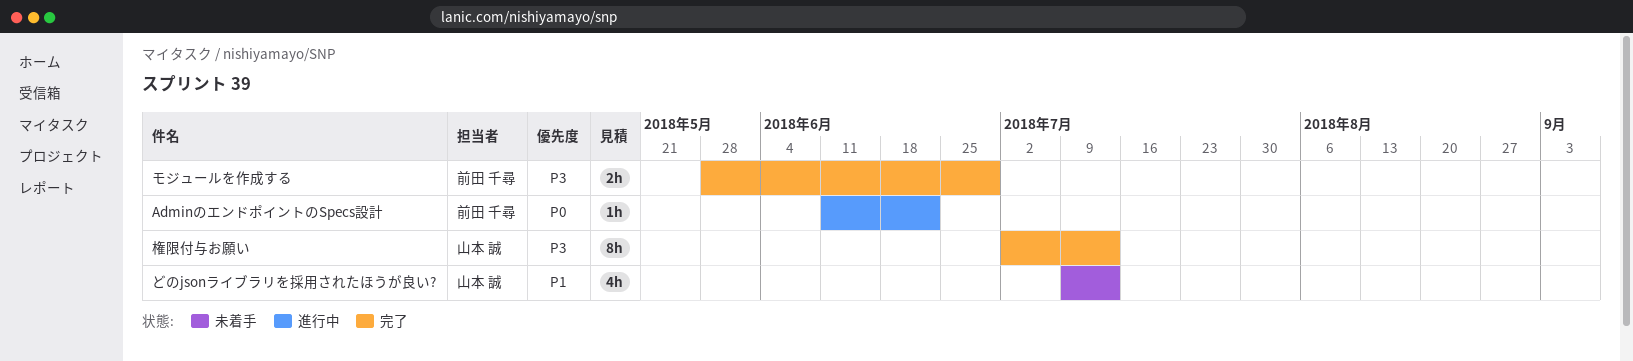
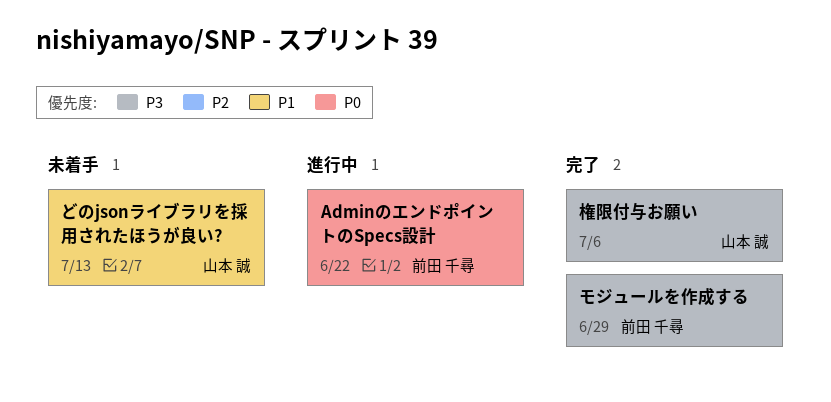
権限付与お願い, due: Jul 13 -> Jul 6

